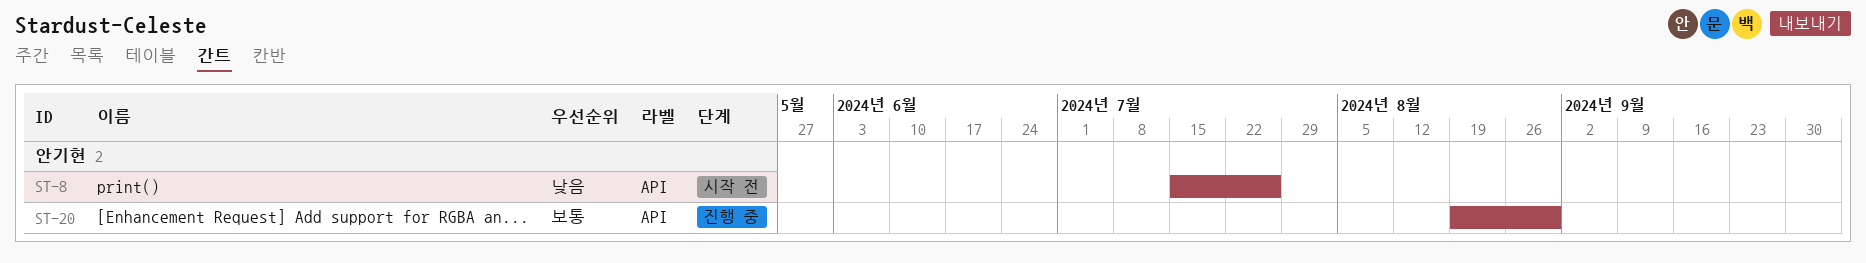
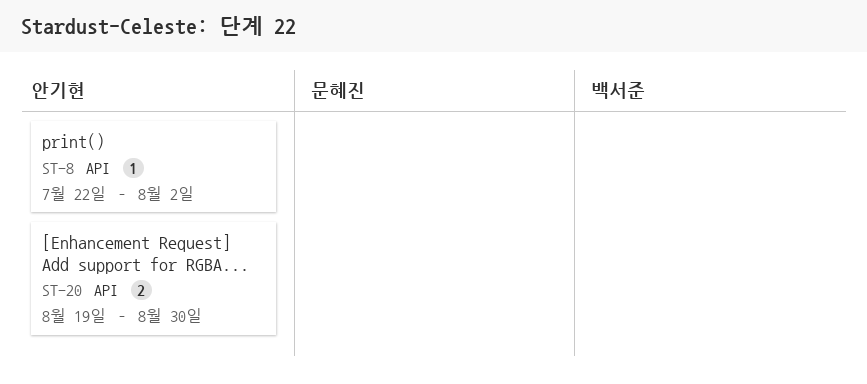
ST-8, start: Jul 15 -> Jul 22
ST-8, due: Jul 26 -> Aug 2

